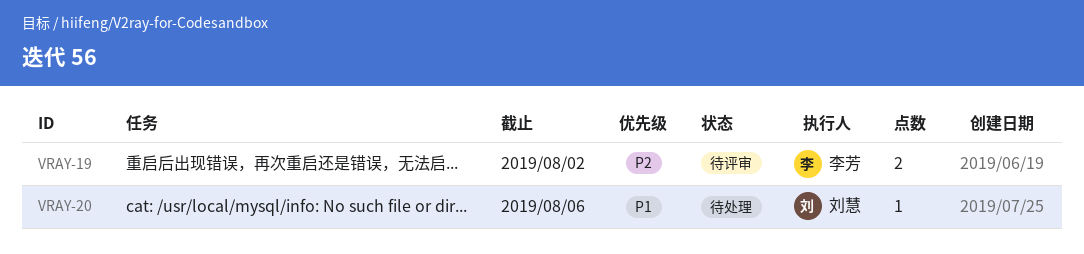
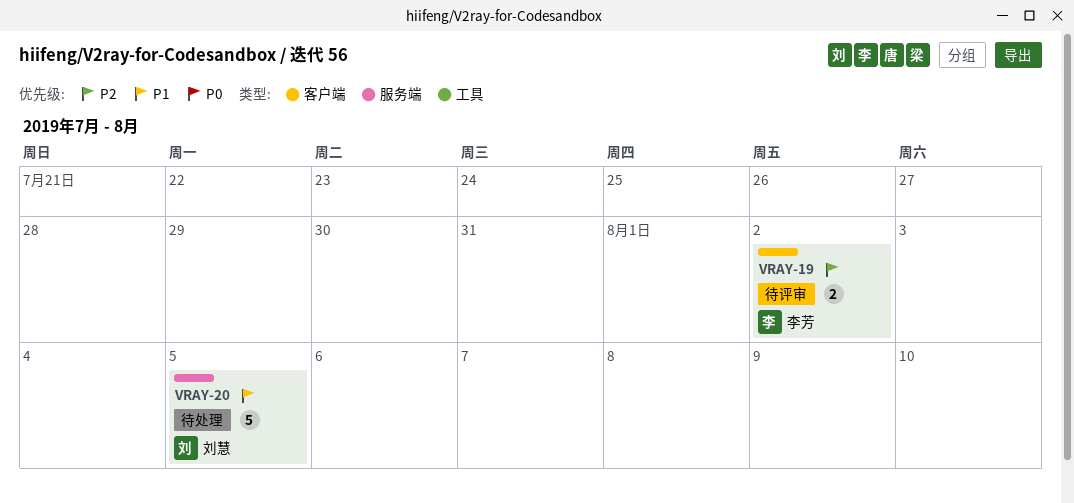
VRAY-20, estimate: 1 -> 5
VRAY-20, due: Aug 6 -> Aug 5

